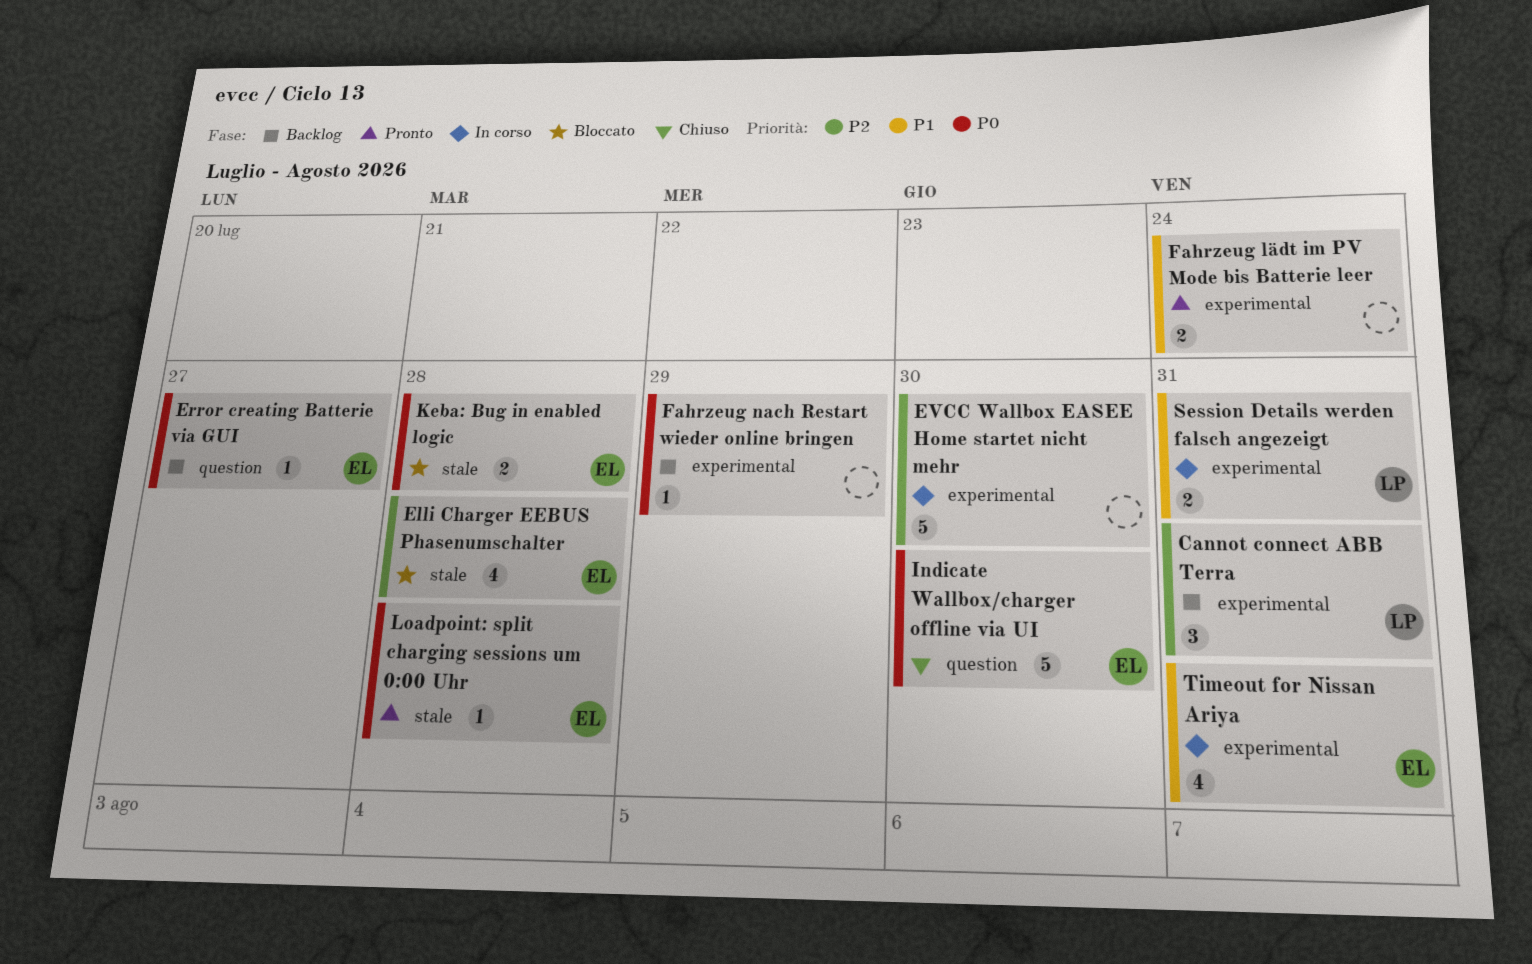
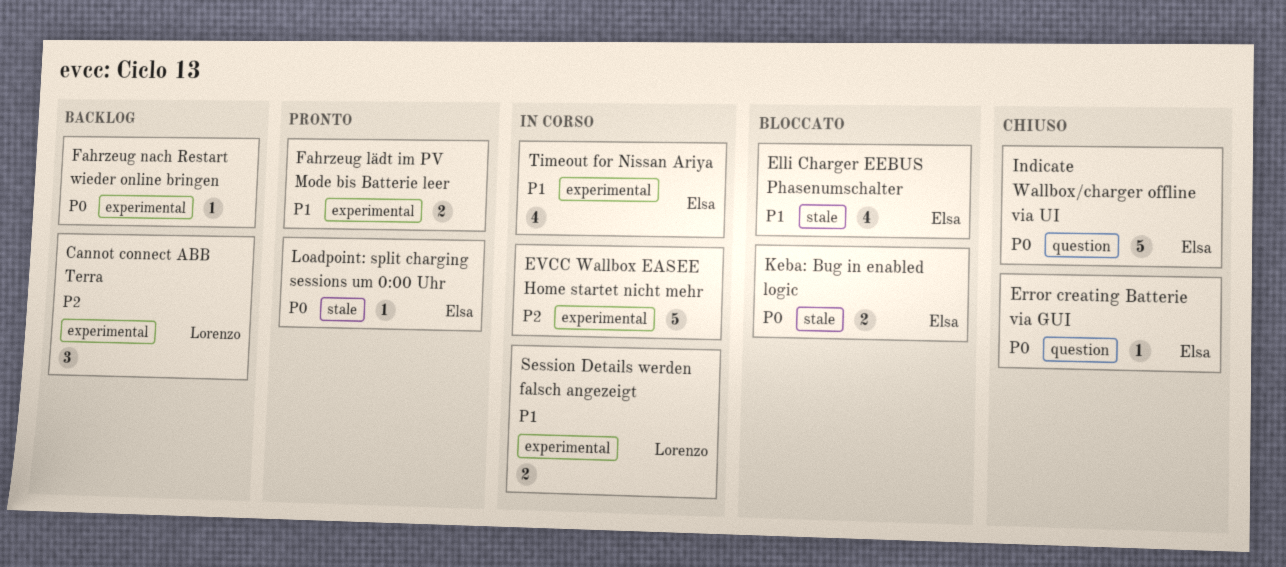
Elli Charger EEBUS Phasenumschalter, priority: P2 -> P1
Error creating Batterie via GUI, status: Backlog -> Chiuso

